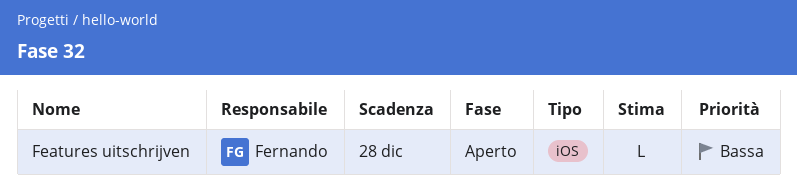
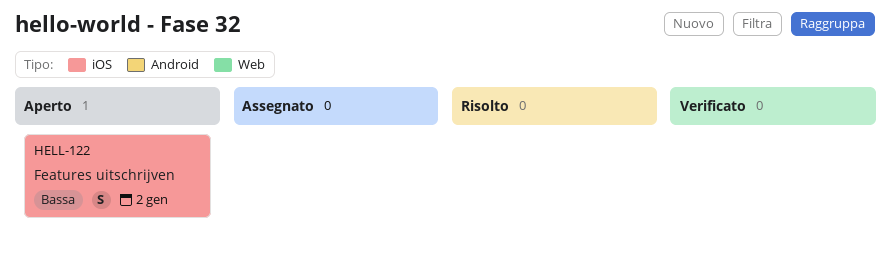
Features uitschrijven, estimate: L -> S
Features uitschrijven, due: Dec 28 -> Jan 2

